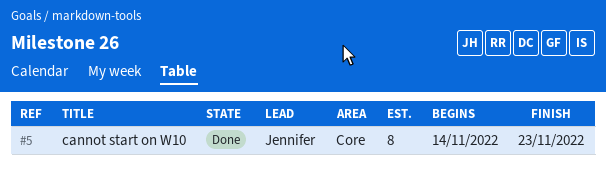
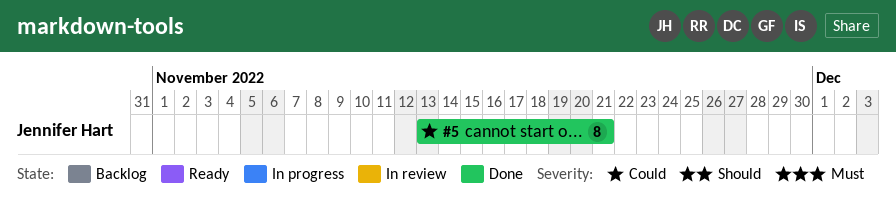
#5, start: Nov 14 -> Nov 13
#5, due: Nov 23 -> Nov 21

